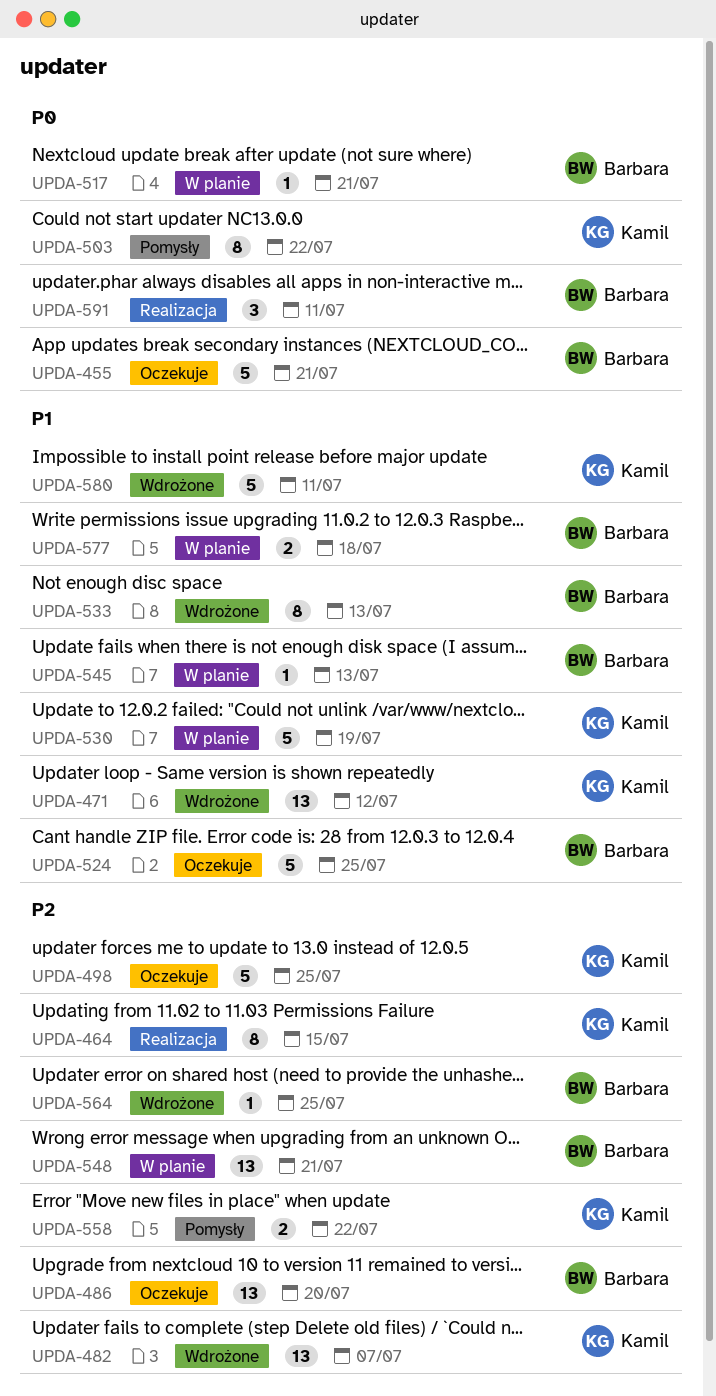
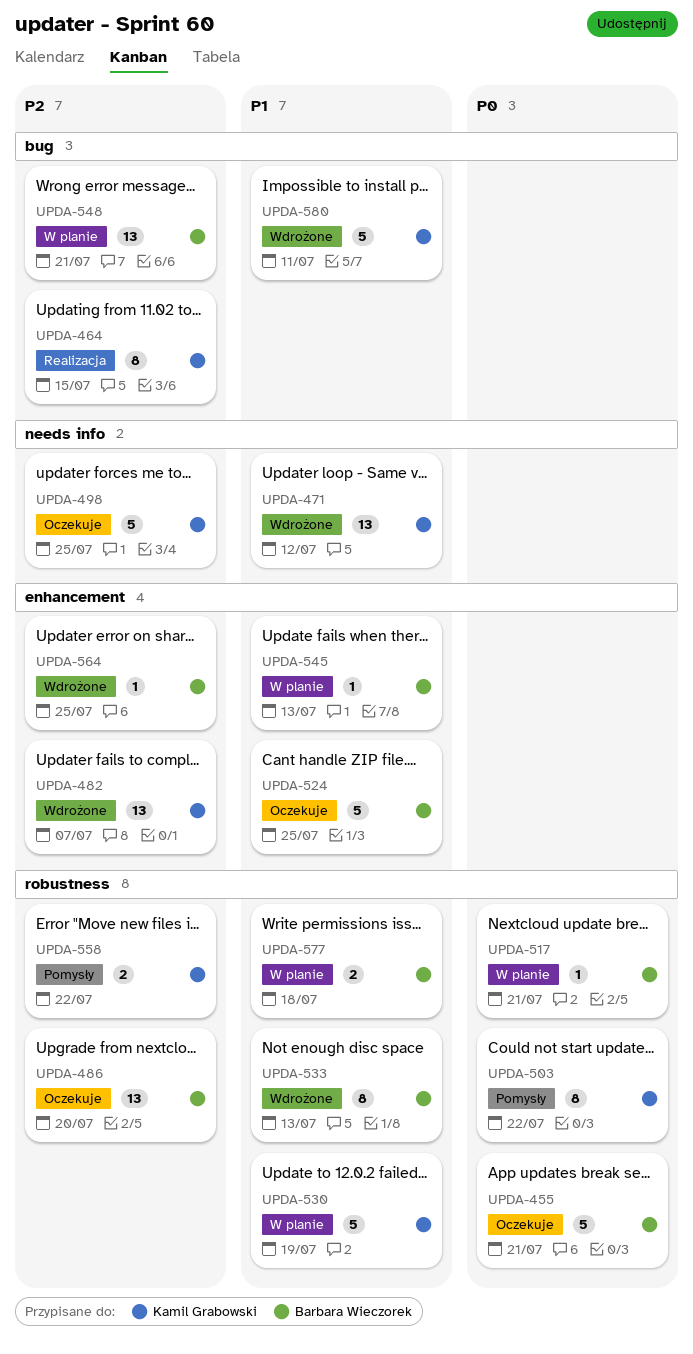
UPDA-591: present -> none

